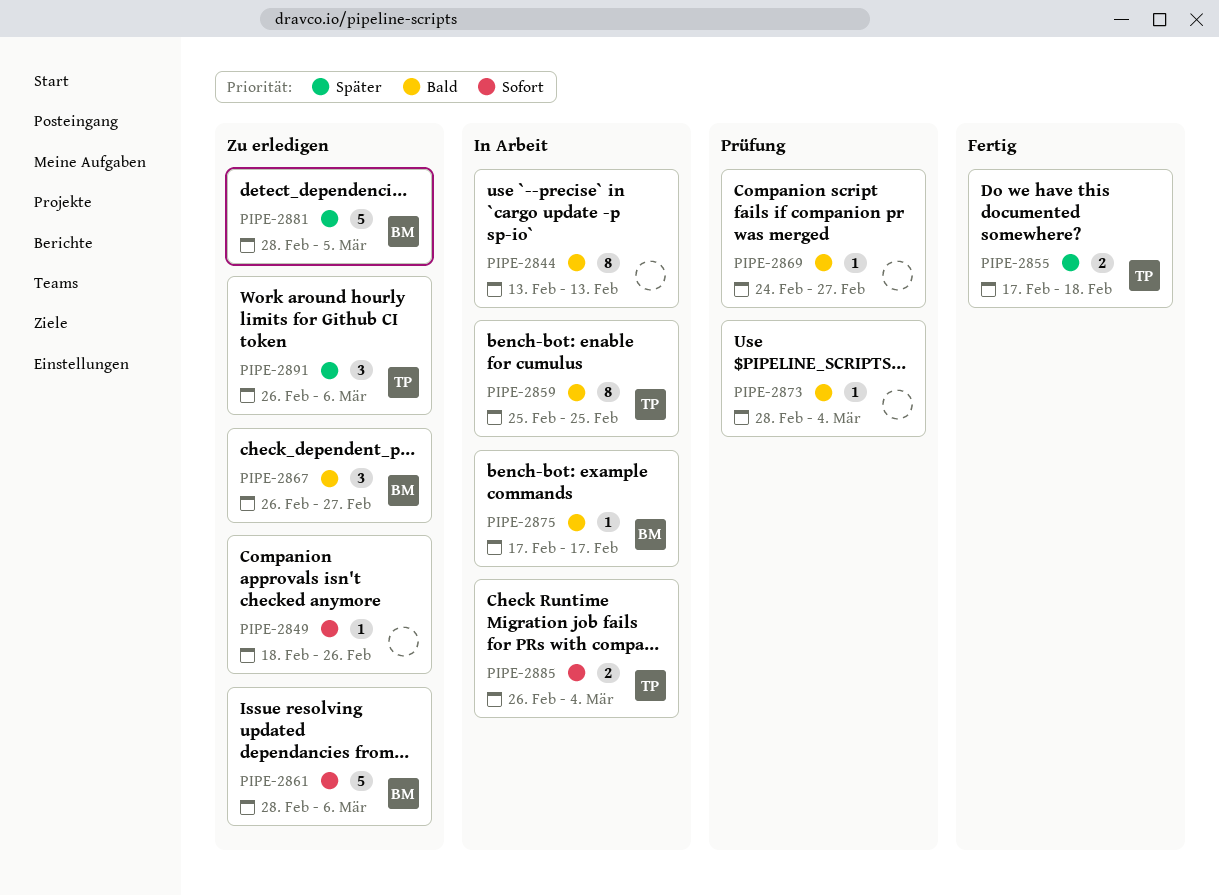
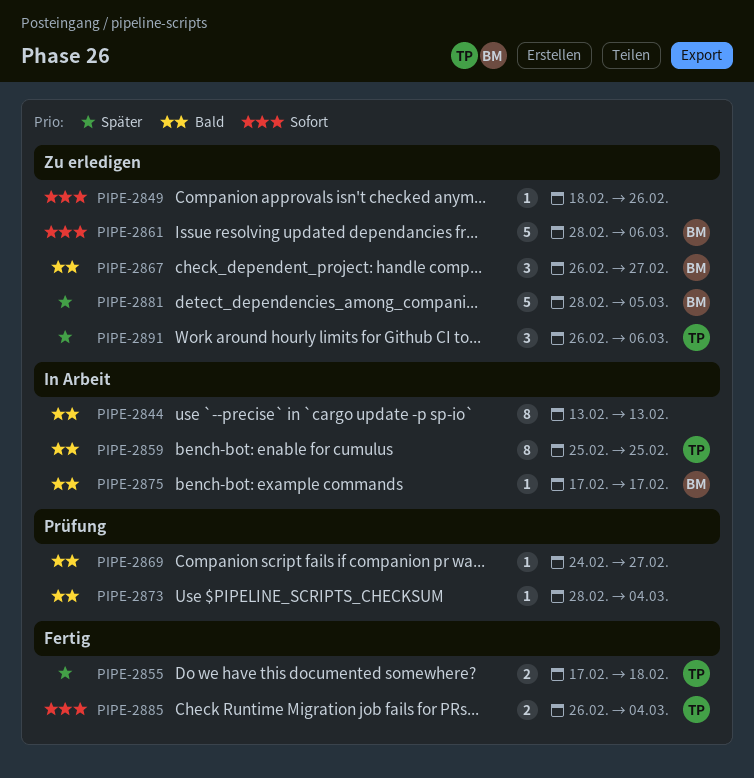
PIPE-2885, status: In Arbeit -> Fertig

